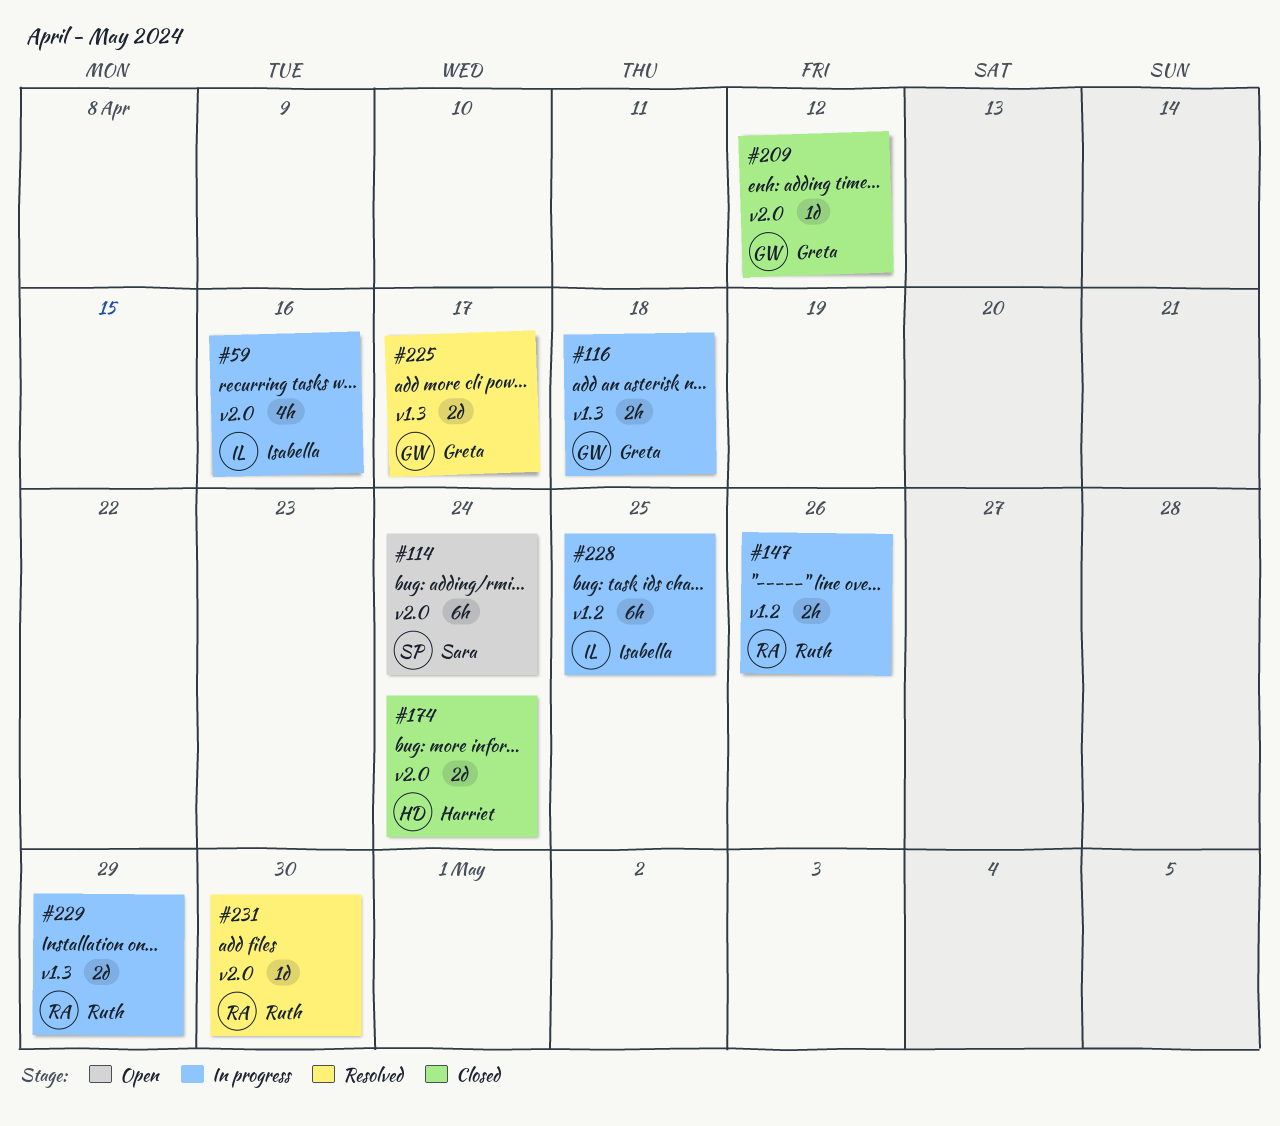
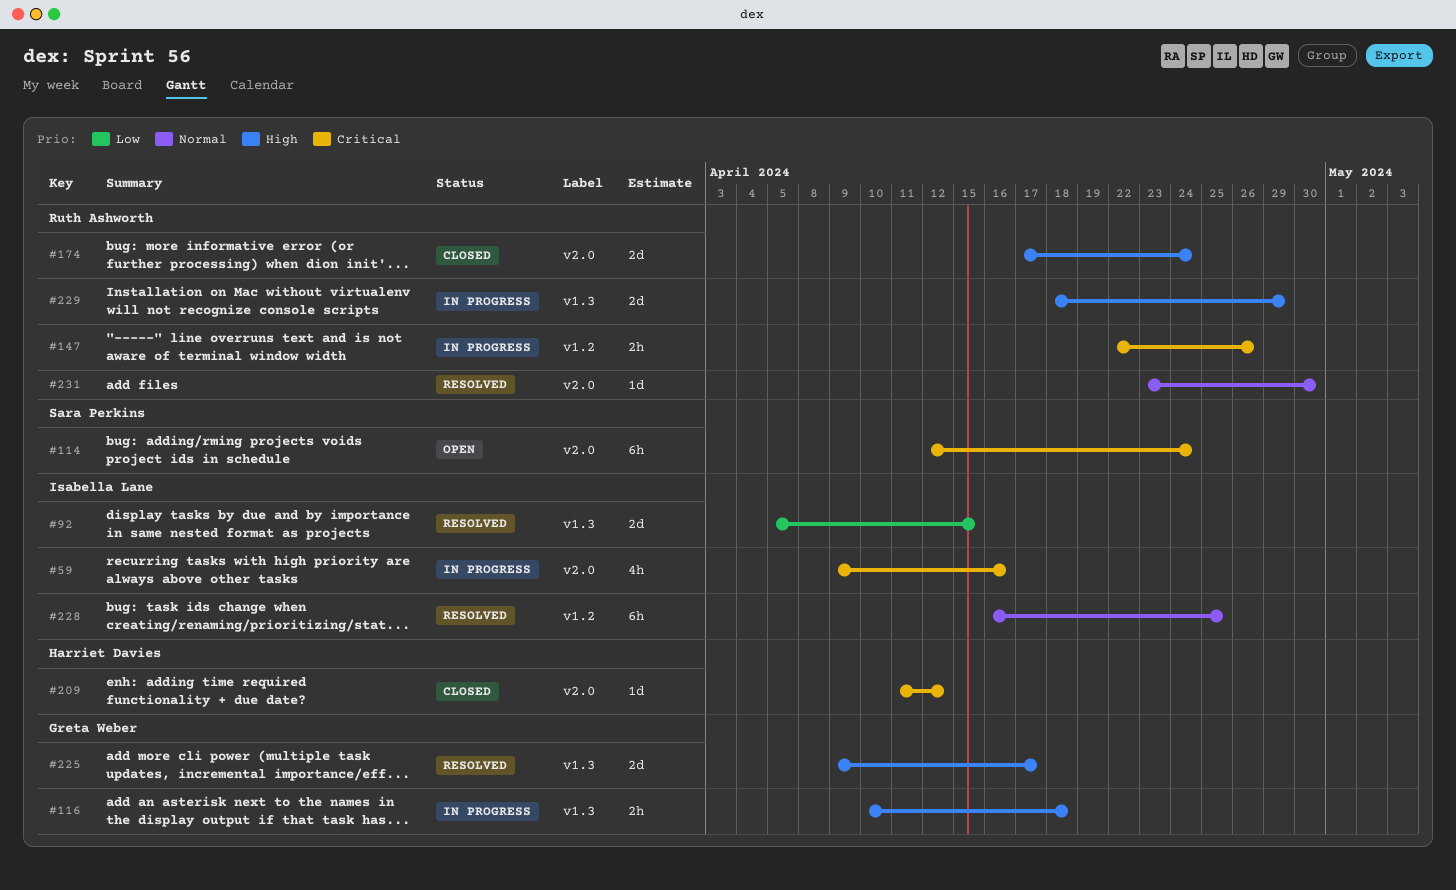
#92: none -> present
#174, owner: Harriet Davies -> Ruth Ashworth
#209, owner: Greta Weber -> Harriet Davies
#228, status: In progress -> Resolved

